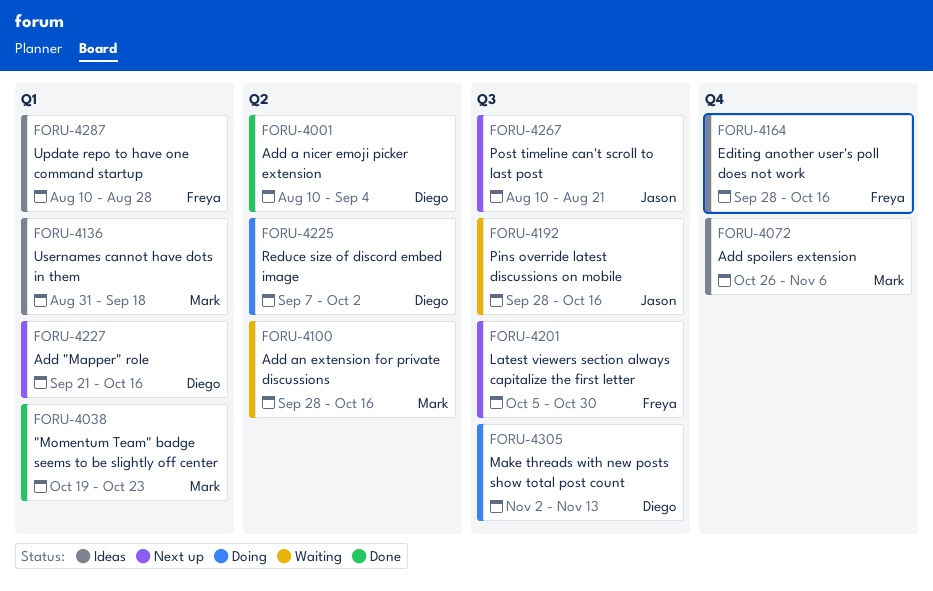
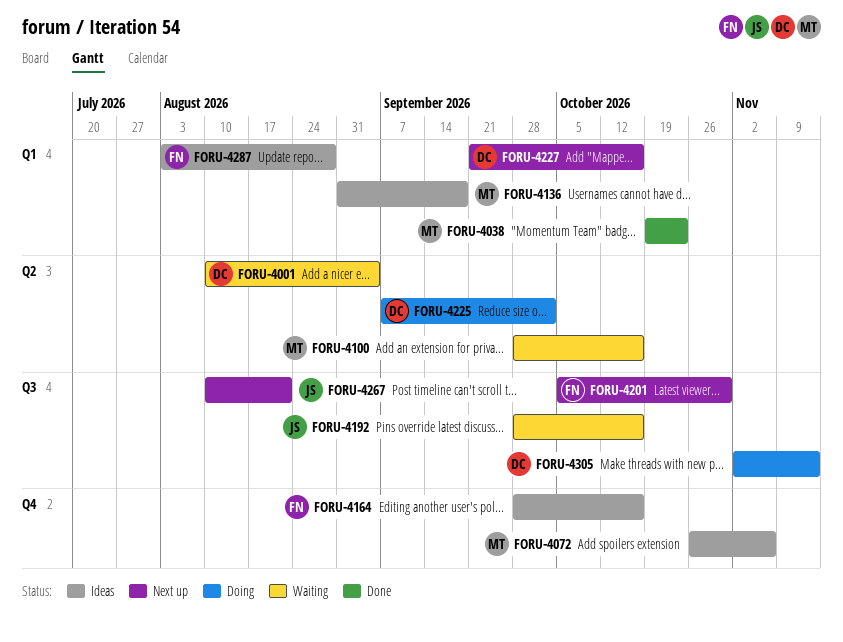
FORU-4001, status: Done -> Waiting
FORU-4287, start: Aug 10 -> Aug 3

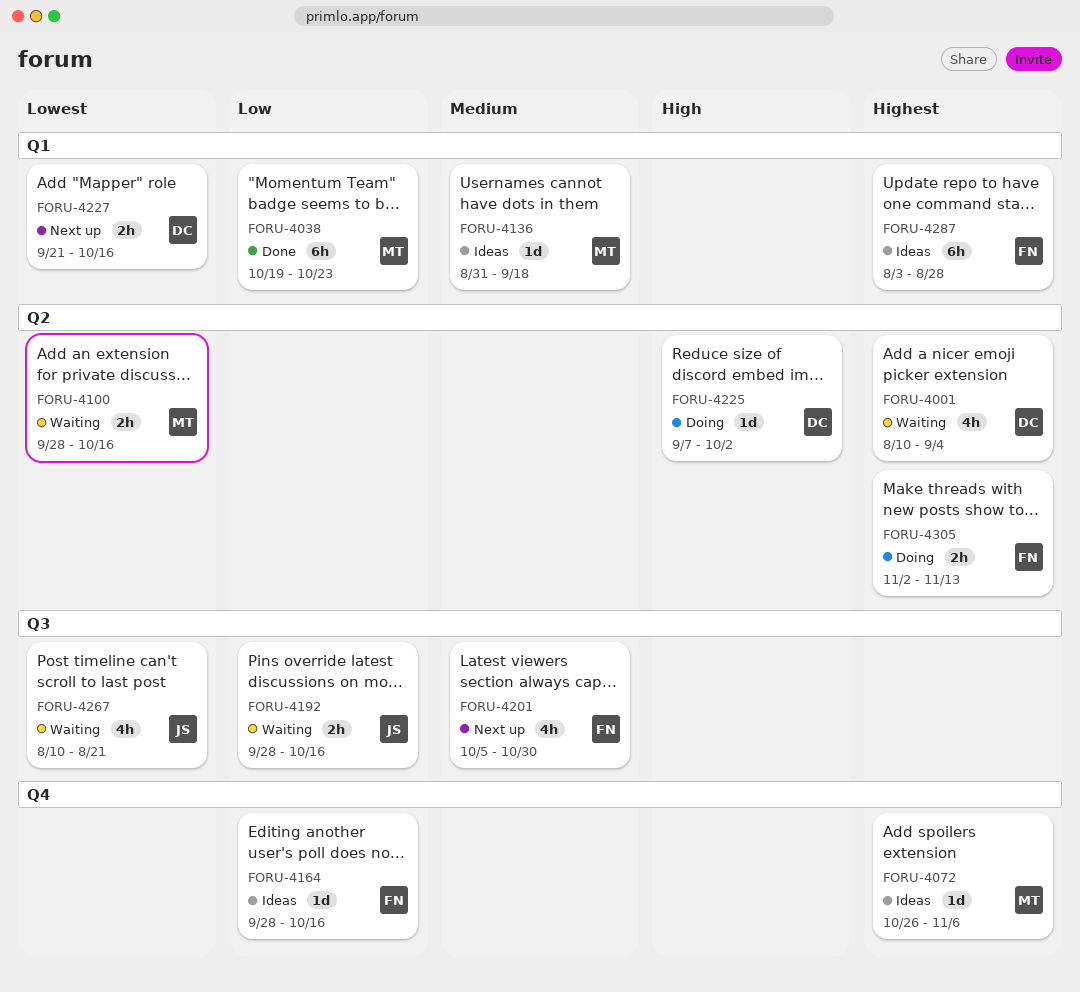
FORU-4267, status: Next up -> Waiting
FORU-4305, owner: DC -> FN
FORU-4305, label: Q3 -> Q2

